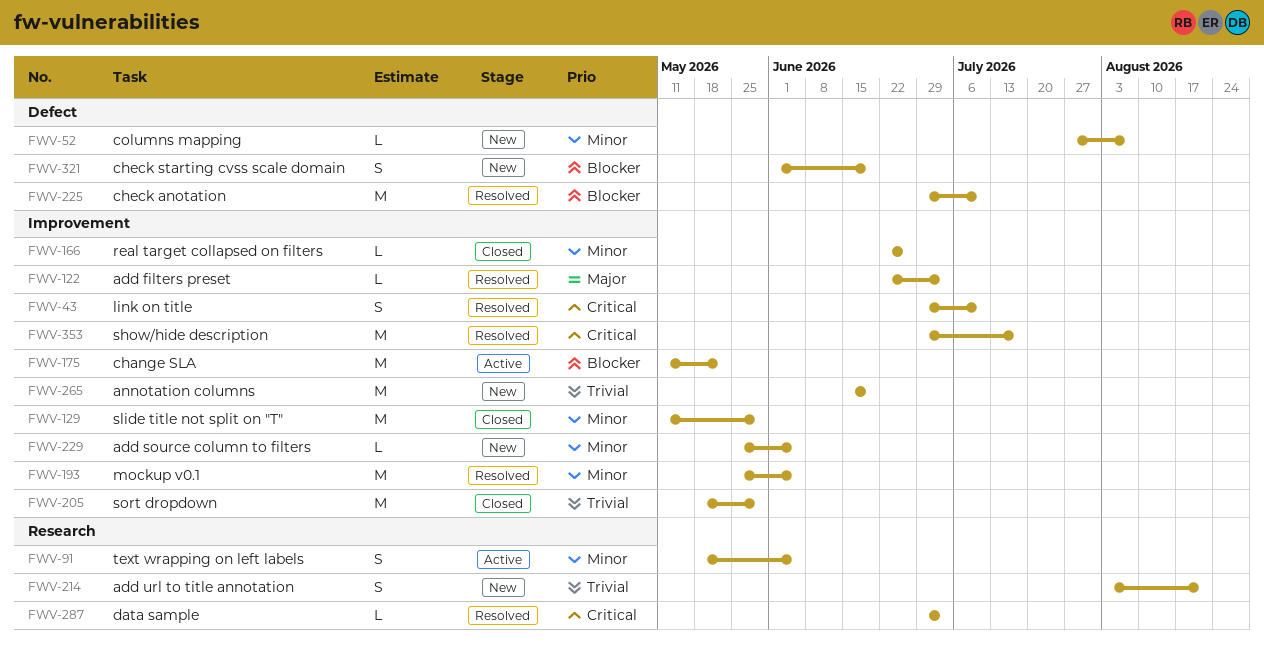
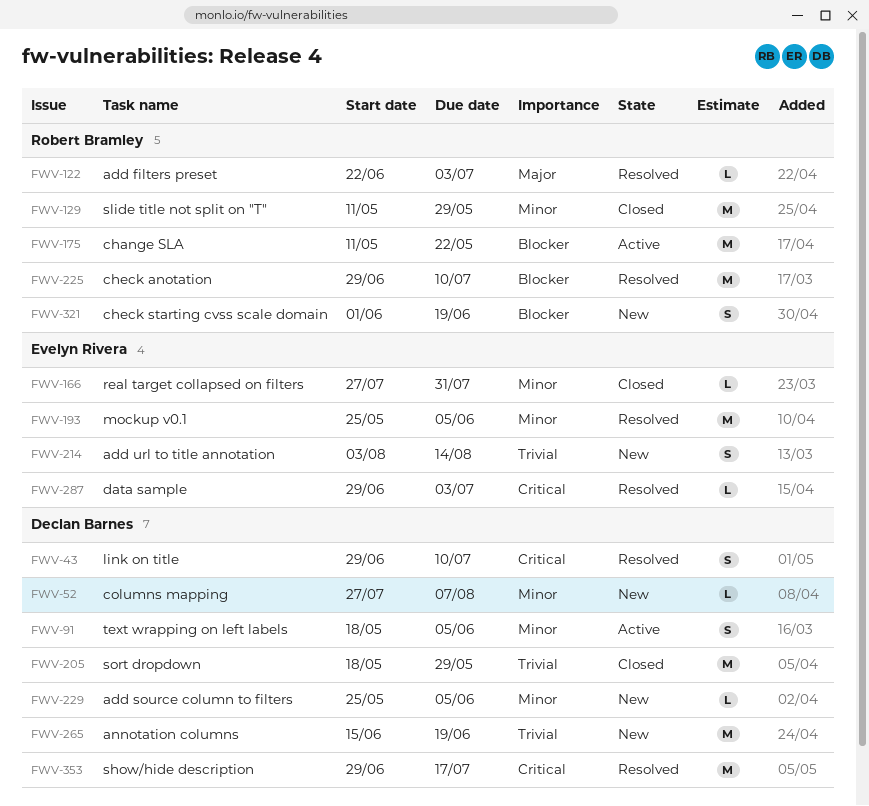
FWV-166, start: Jun 22 -> Jul 27
FWV-166, due: Jun 26 -> Jul 31
FWV-214, due: Aug 21 -> Aug 14

